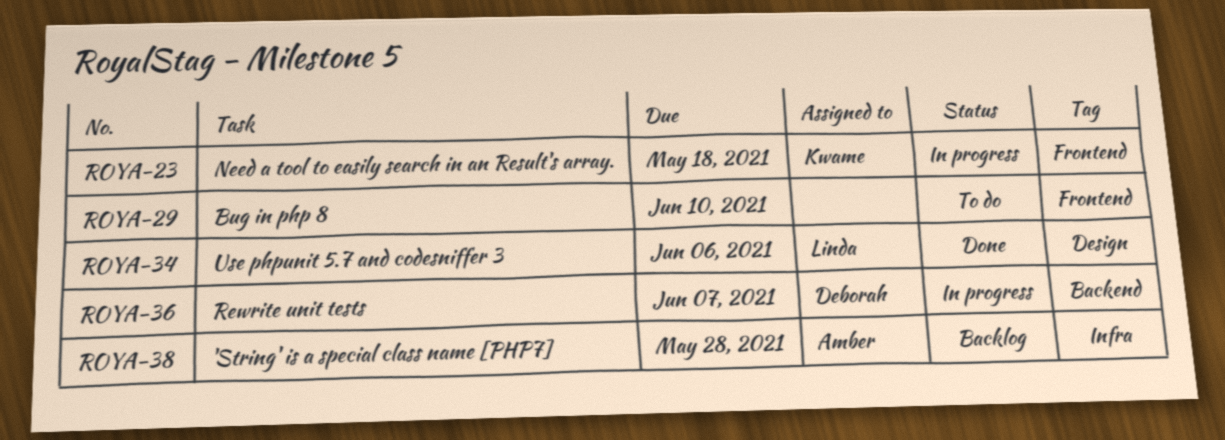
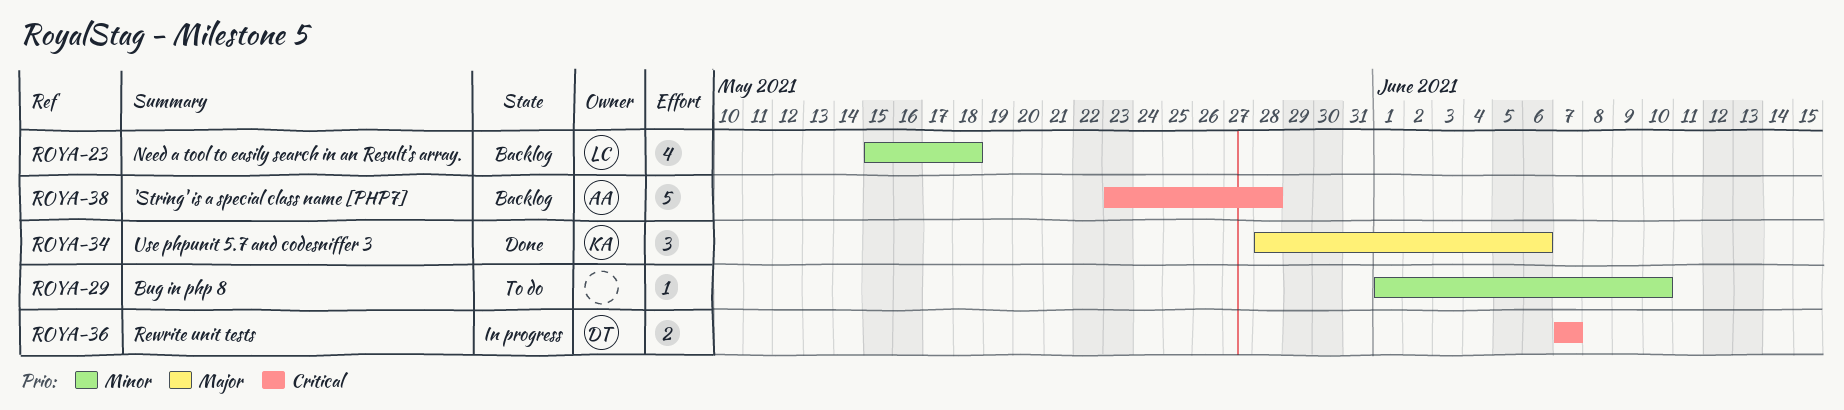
ROYA-23, status: In progress -> Backlog
ROYA-23, owner: Kwame -> Linda
ROYA-34, owner: Linda -> Kwame

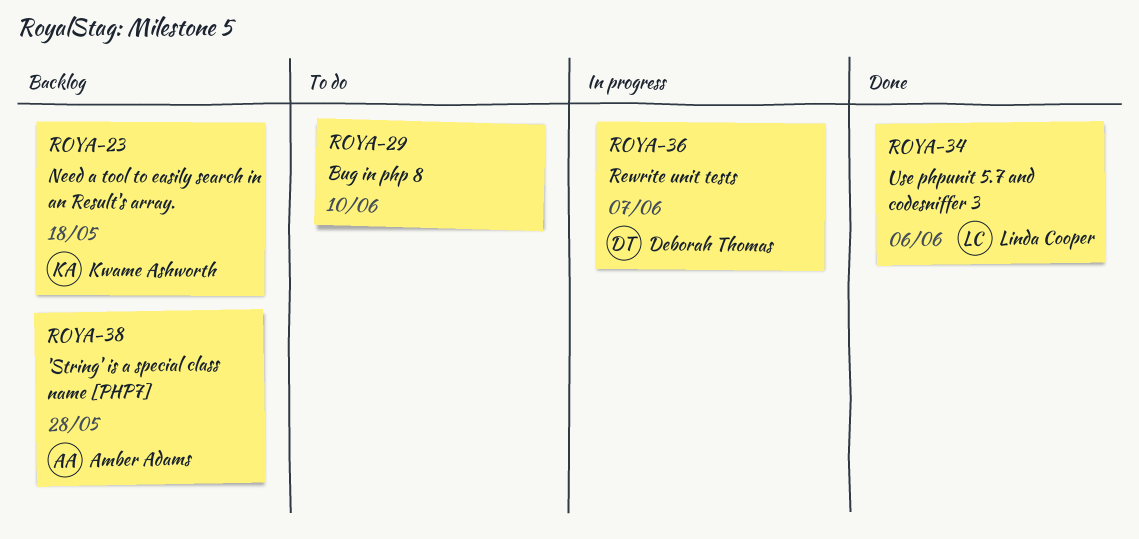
ROYA-23, owner: Linda Cooper -> Kwame Ashworth
ROYA-34, owner: Kwame Ashworth -> Linda Cooper

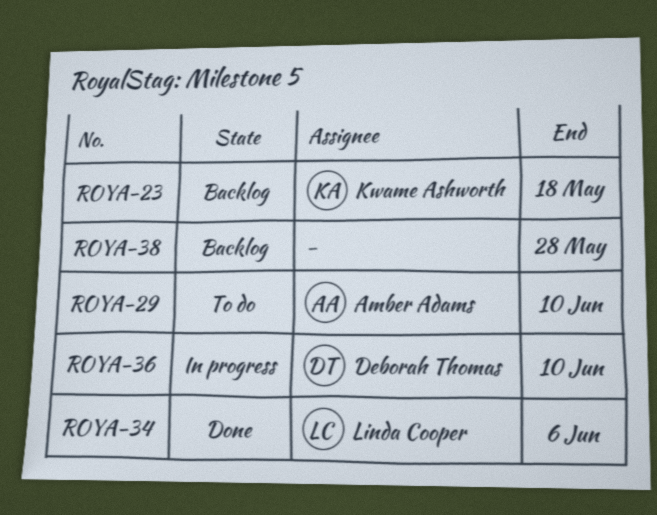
ROYA-29, owner: none -> Amber Adams
ROYA-36, due: Jun 7 -> Jun 10
ROYA-38, owner: Amber Adams -> none

